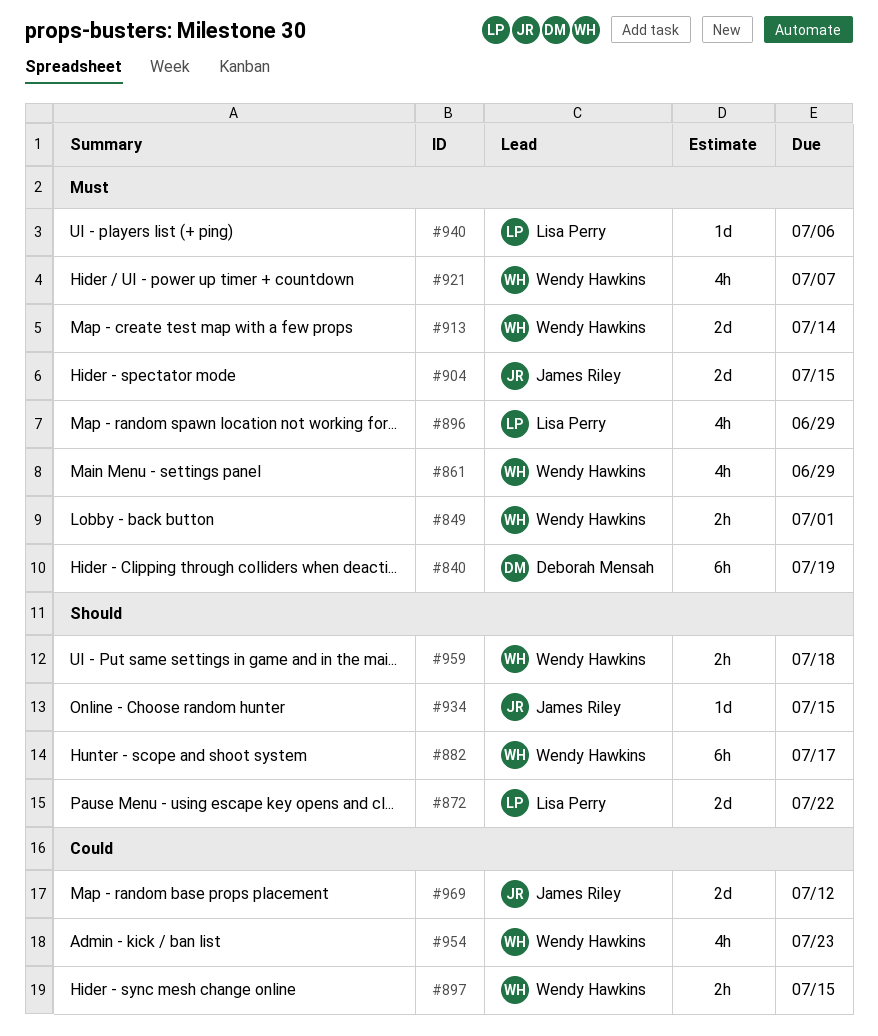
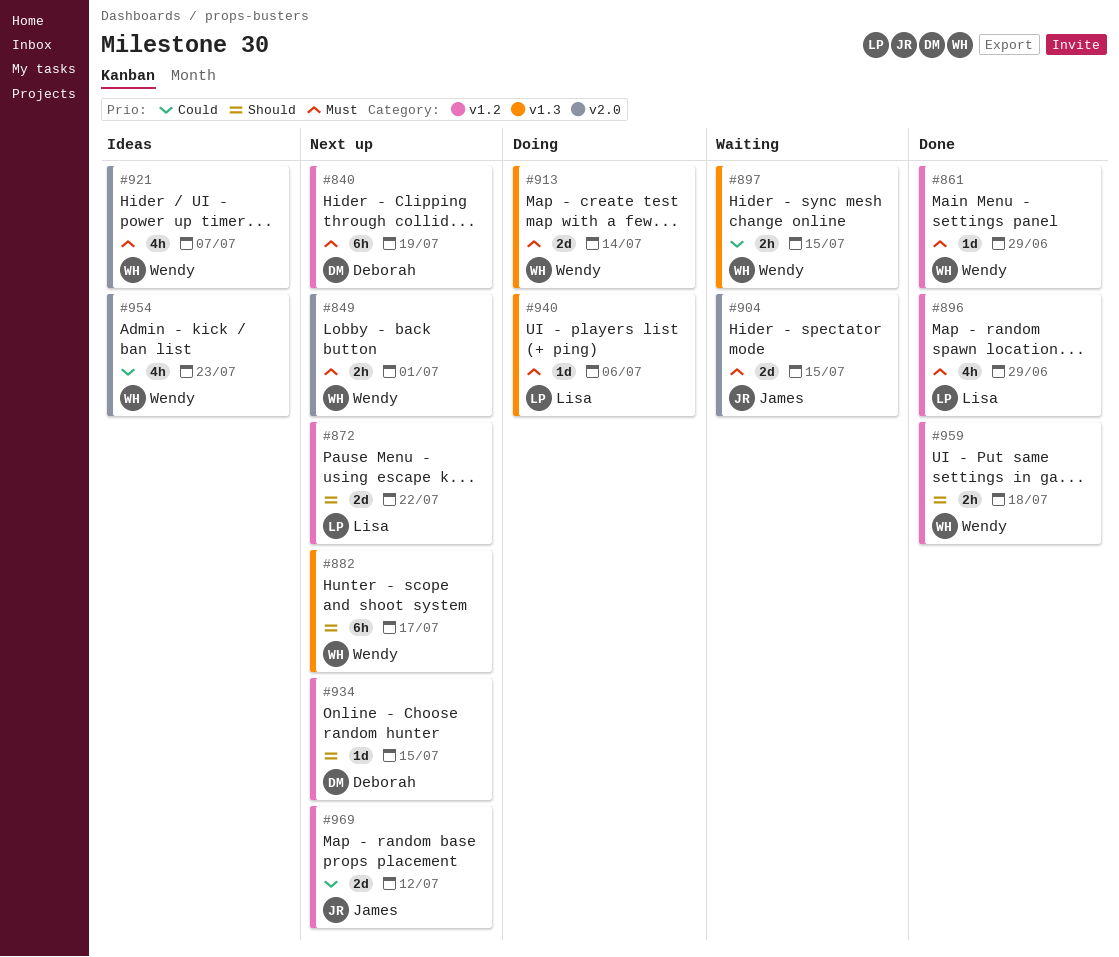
#861, estimate: 4h -> 1d
#934, owner: James Riley -> Deborah Mensah

